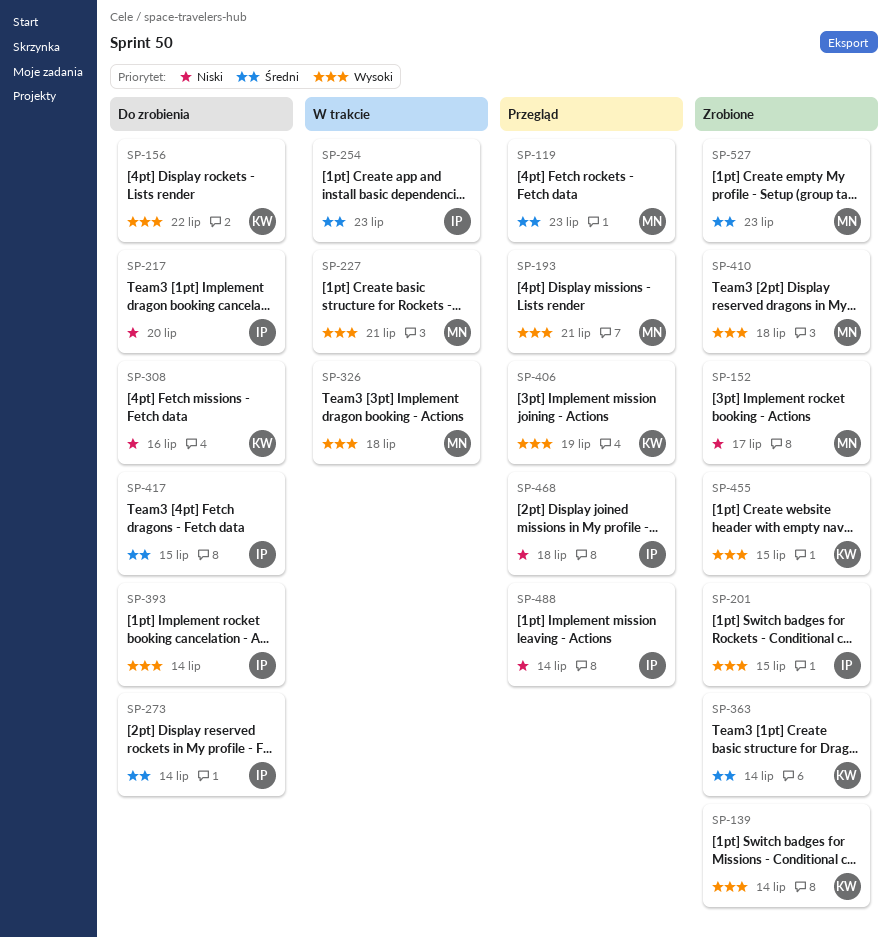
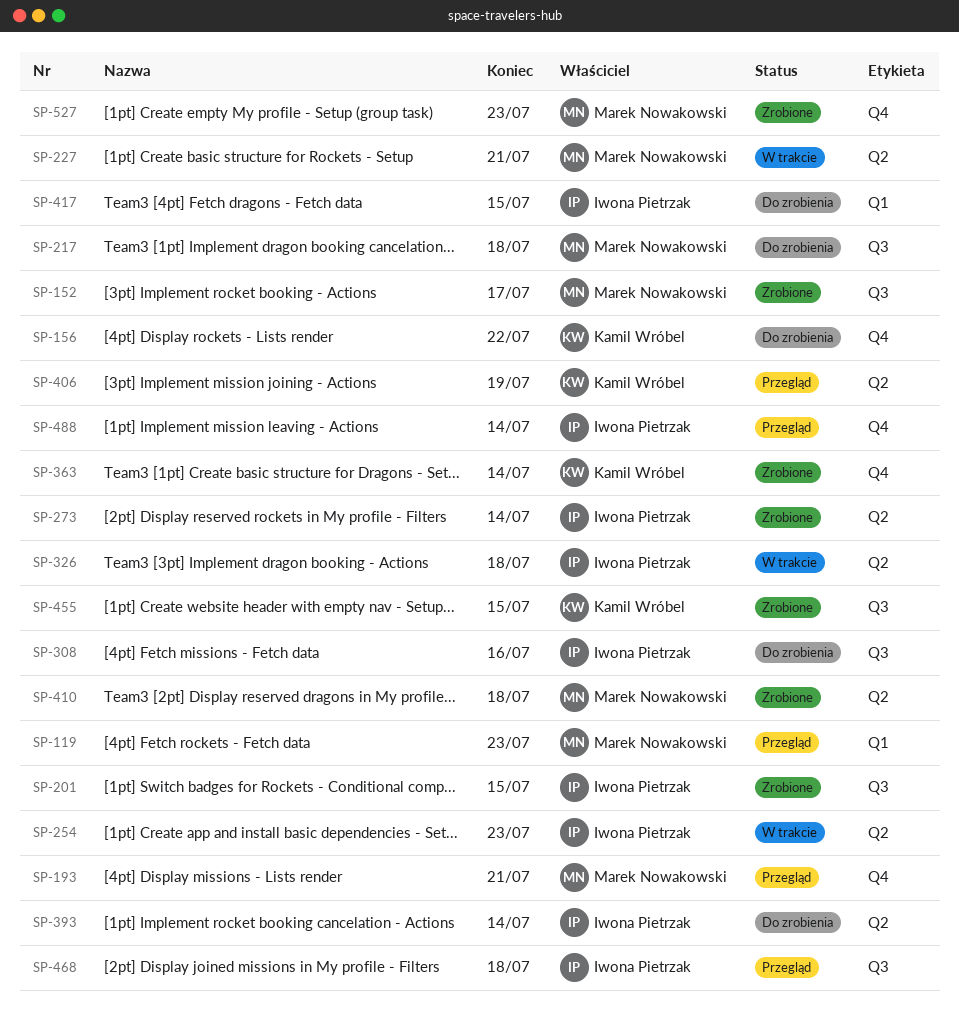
SP-139: present -> none
SP-217, owner: Iwona Pietrzak -> Marek Nowakowski
SP-217, due: Jul 20 -> Jul 18
SP-273, status: Do zrobienia -> Zrobione
SP-308, owner: Kamil Wróbel -> Iwona Pietrzak
SP-326, owner: Marek Nowakowski -> Iwona Pietrzak

